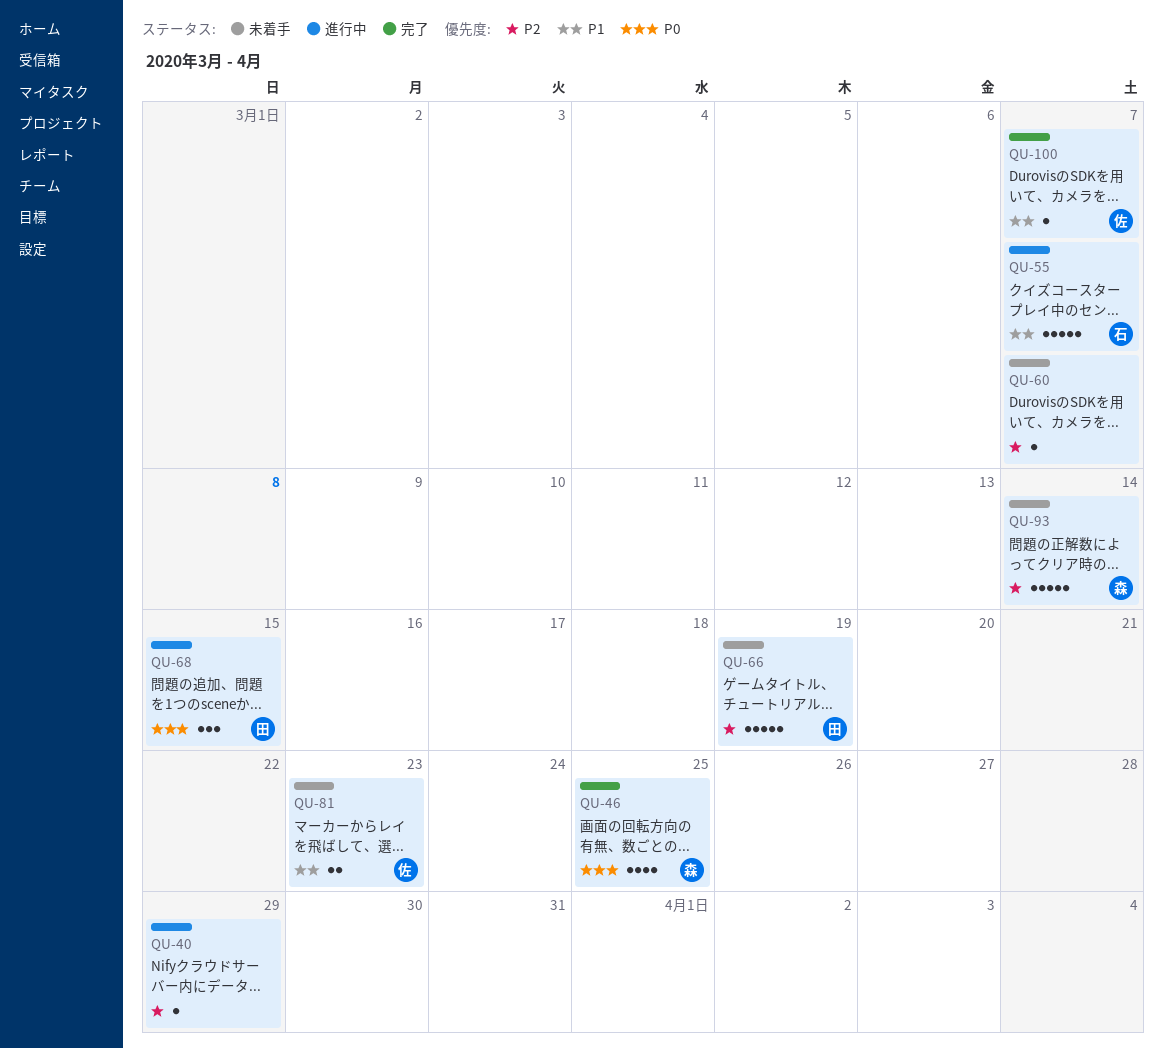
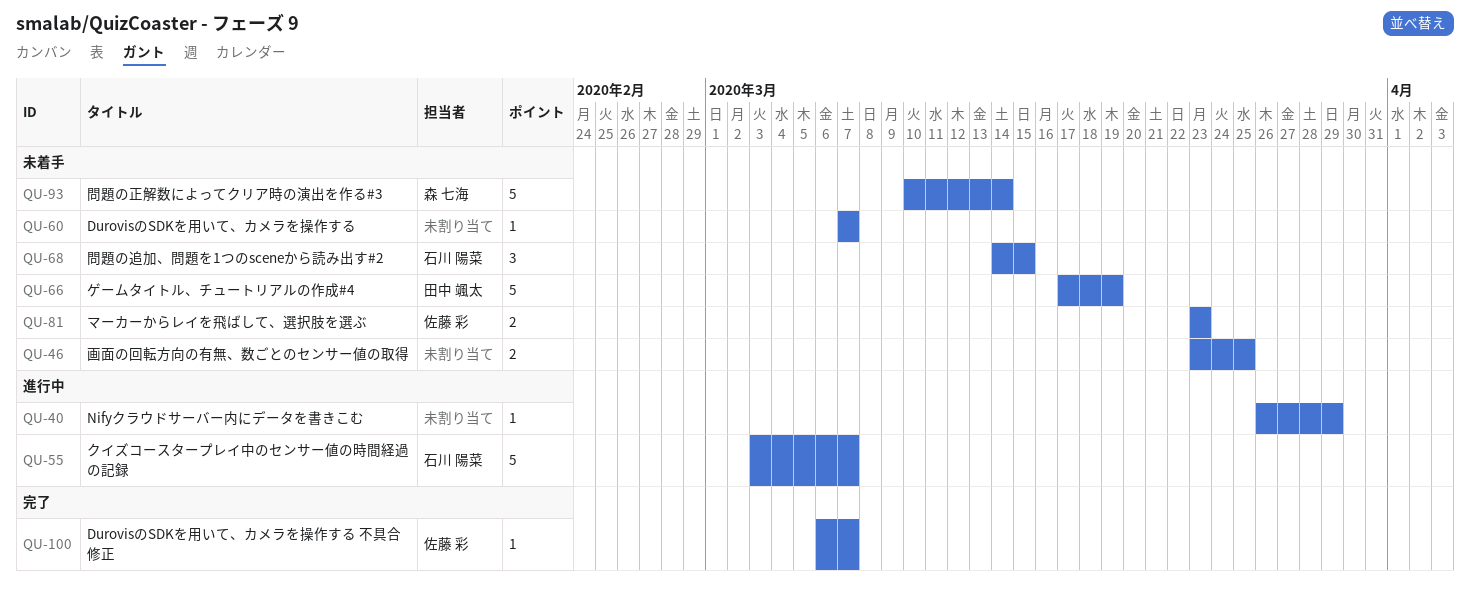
QU-46, status: 完了 -> 未着手
QU-46, owner: 森 七海 -> none
QU-46, estimate: 4 -> 2
QU-68, status: 進行中 -> 未着手
QU-68, owner: 田中 颯太 -> 石川 陽菜

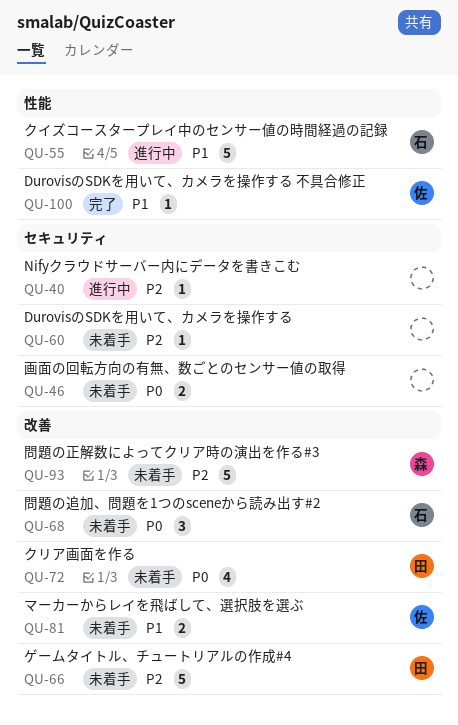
QU-72: none -> present

